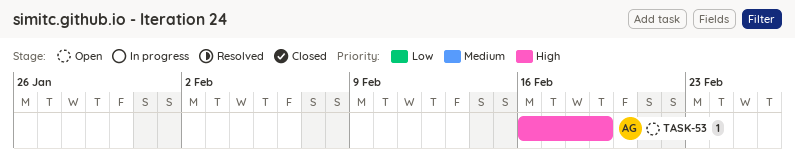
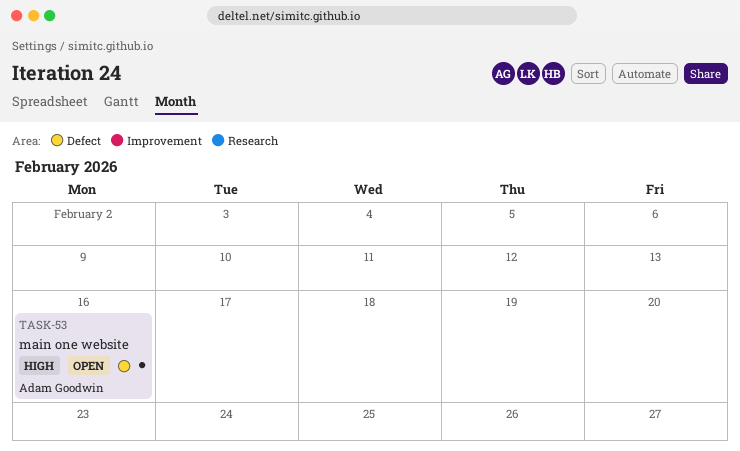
TASK-53, due: Feb 19 -> Feb 16

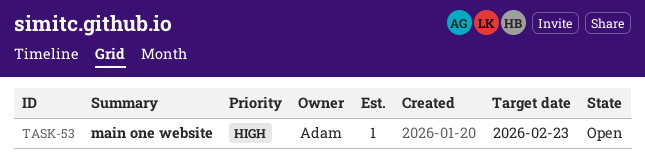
TASK-53, due: Feb 16 -> Feb 23

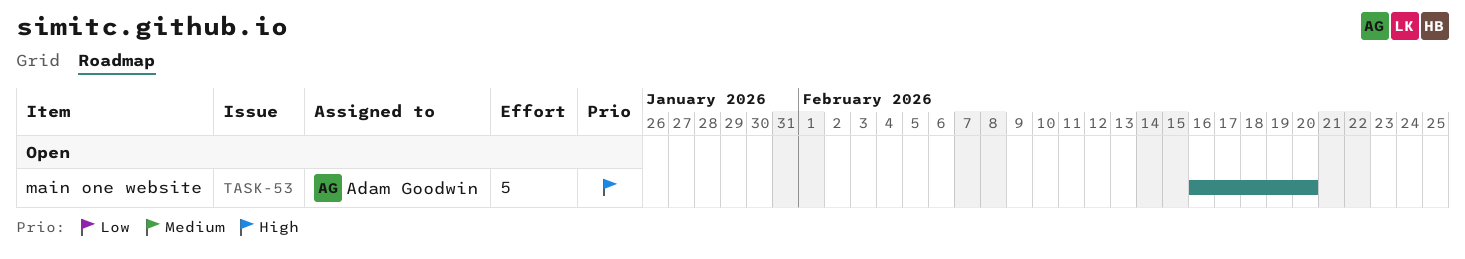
TASK-53, estimate: 1 -> 5
TASK-53, due: Feb 23 -> Feb 20

